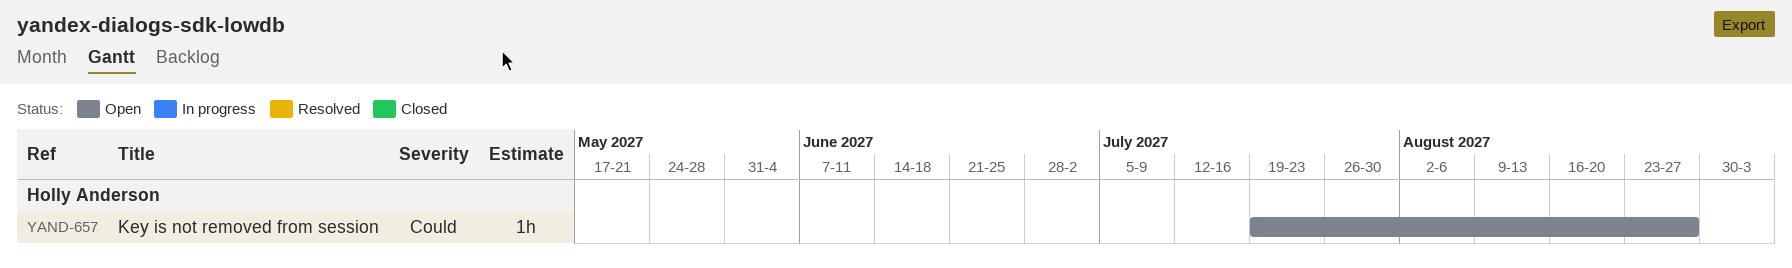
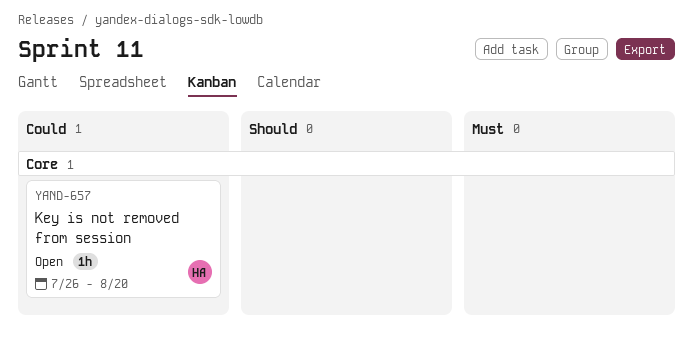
YAND-657, start: Jul 19 -> Jul 26
YAND-657, due: Aug 27 -> Aug 20

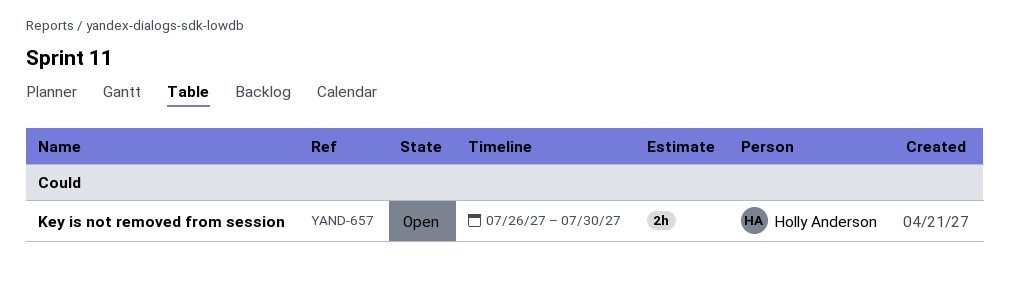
YAND-657, estimate: 1h -> 2h
YAND-657, due: Aug 20 -> Jul 30

